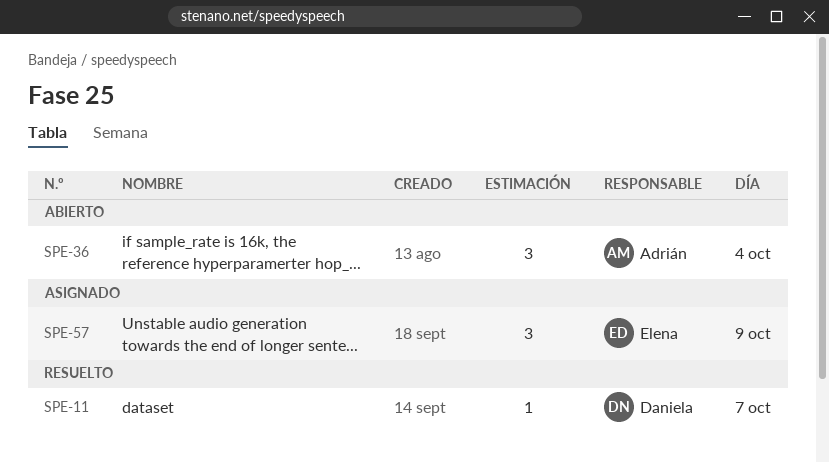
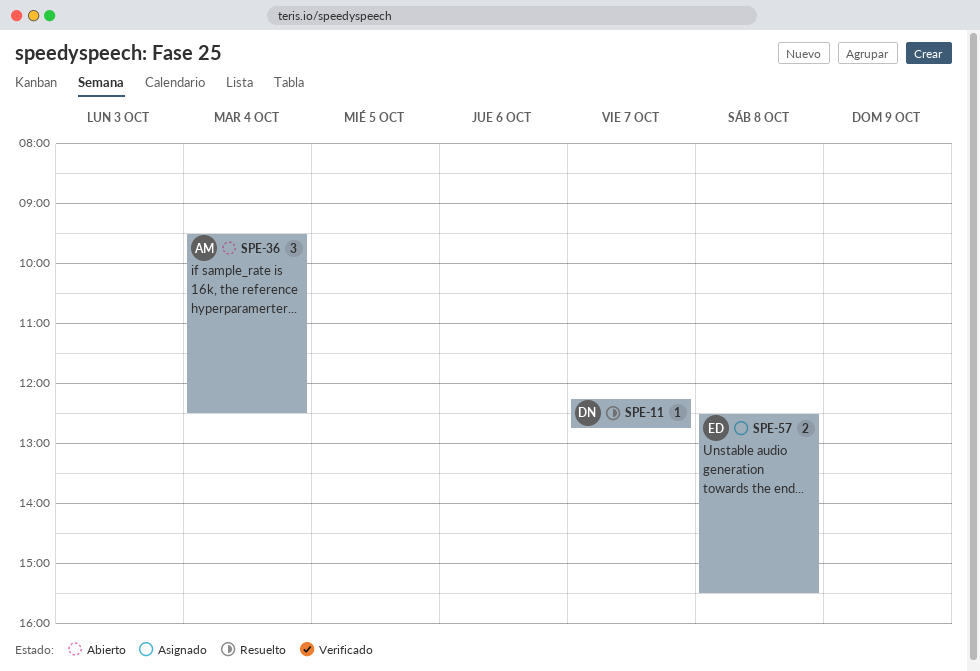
SPE-57, estimate: 3 -> 2
SPE-57, day: Oct 9 -> Oct 8

